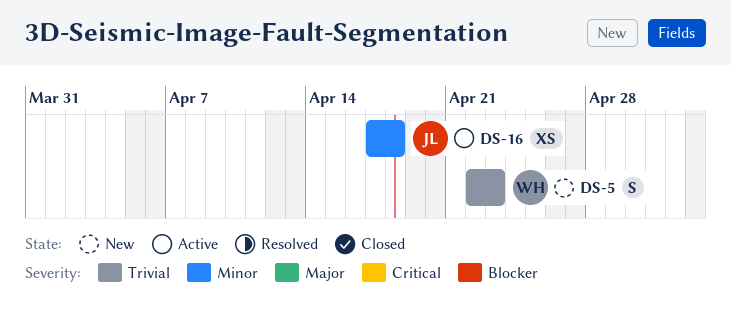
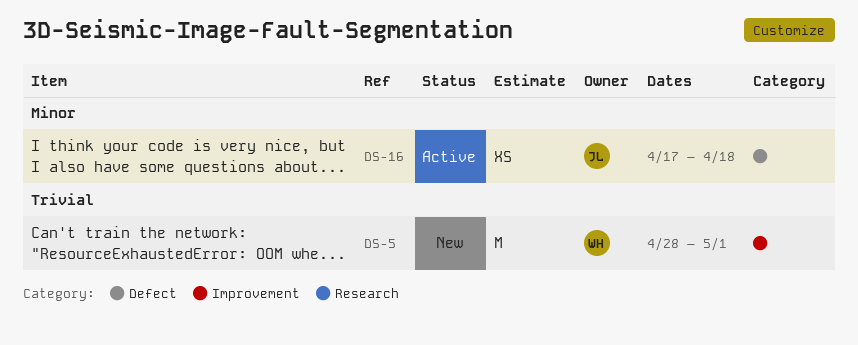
DS-5, estimate: S -> M
DS-5, start: Apr 22 -> Apr 28
DS-5, due: Apr 23 -> May 1

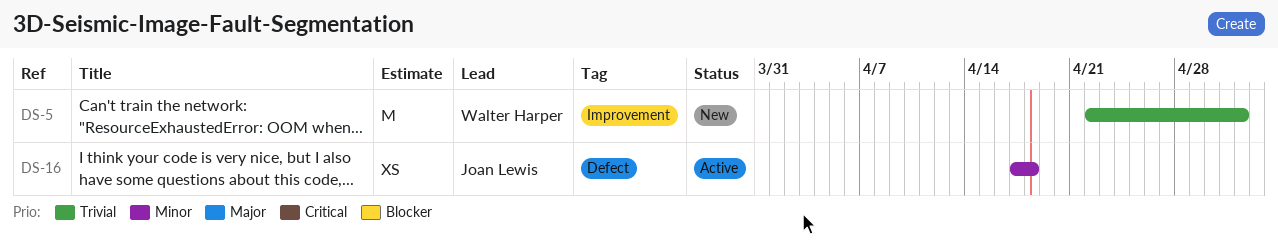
DS-5, start: Apr 28 -> Apr 22
DS-5, due: May 1 -> May 2

